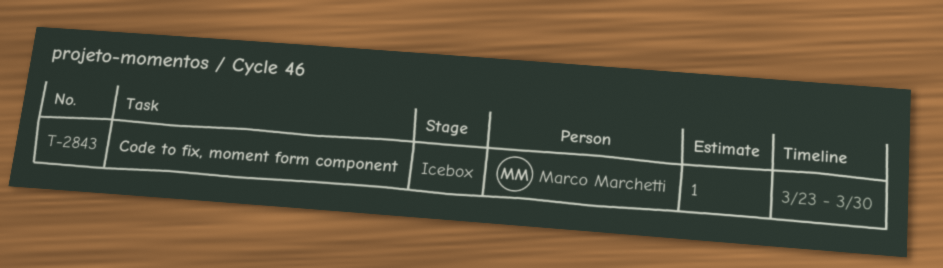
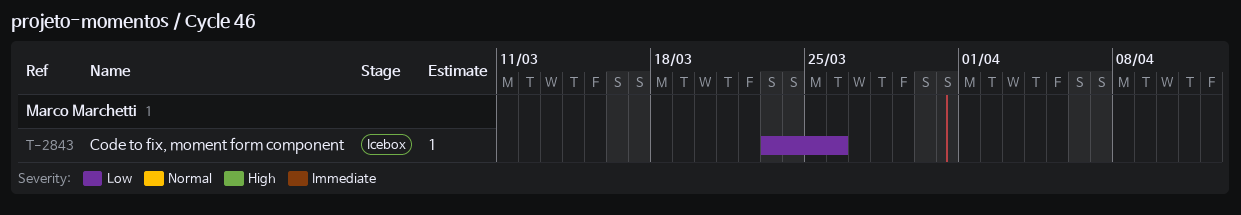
T-2843, due: Mar 30 -> Mar 26

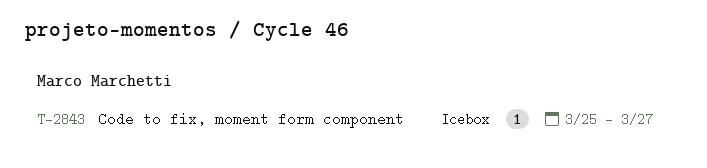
T-2843, start: Mar 23 -> Mar 25
T-2843, due: Mar 26 -> Mar 27

